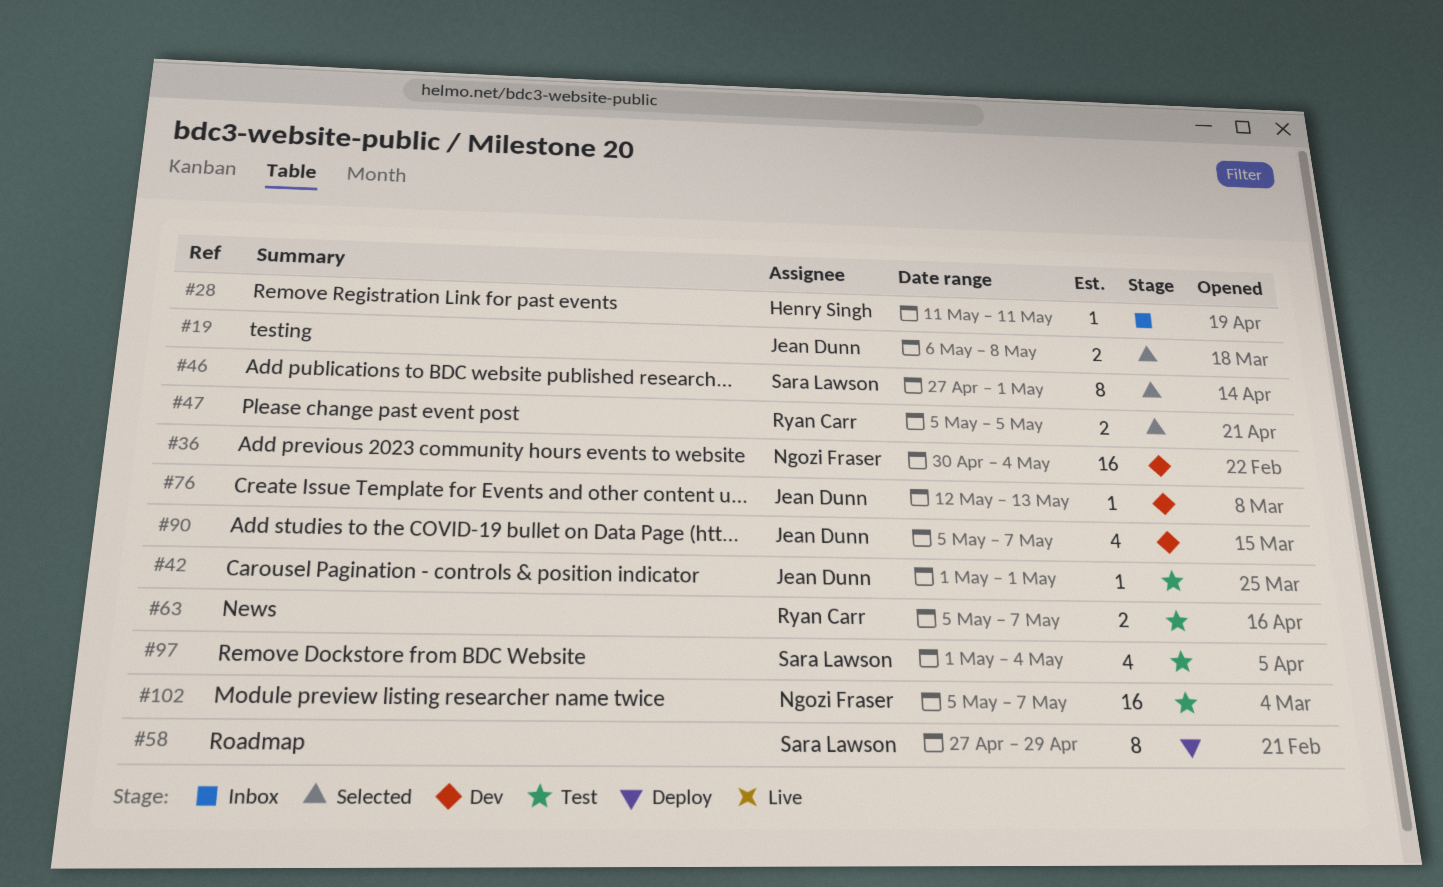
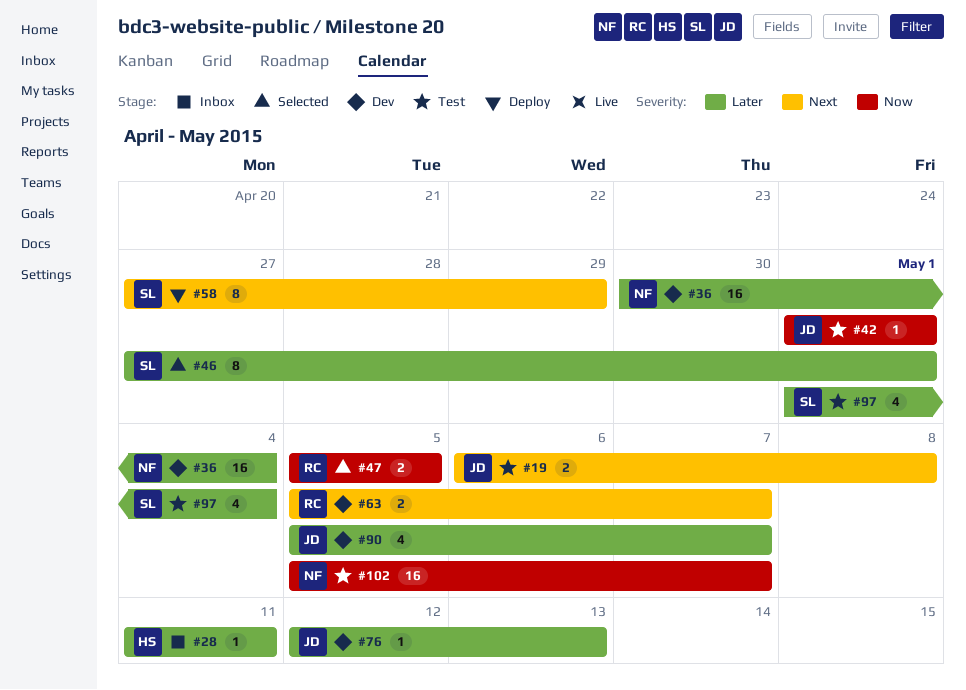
#19, status: Selected -> Test
#63, status: Test -> Dev

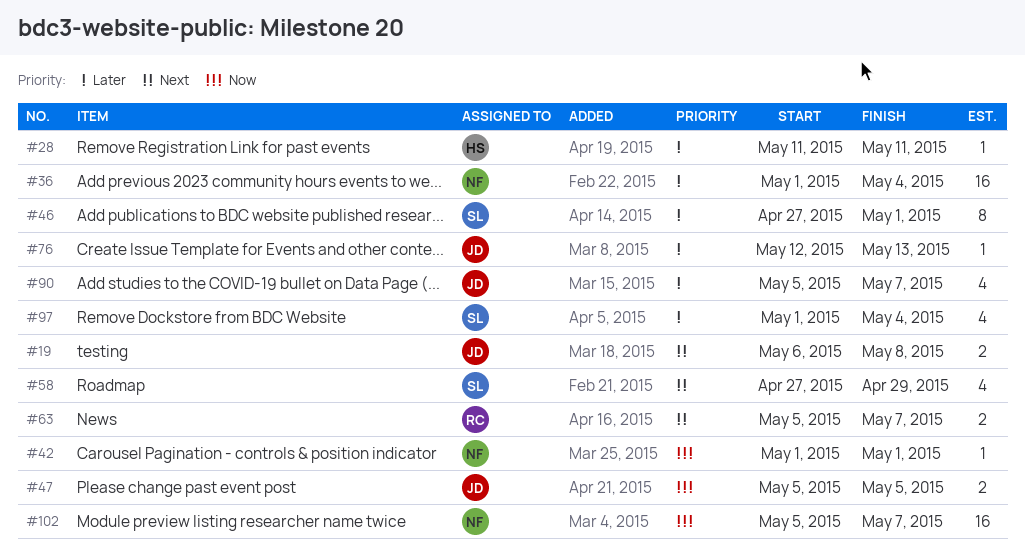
#36, start: Apr 30 -> May 1
#42, owner: JD -> NF
#47, owner: RC -> JD
#58, estimate: 8 -> 4

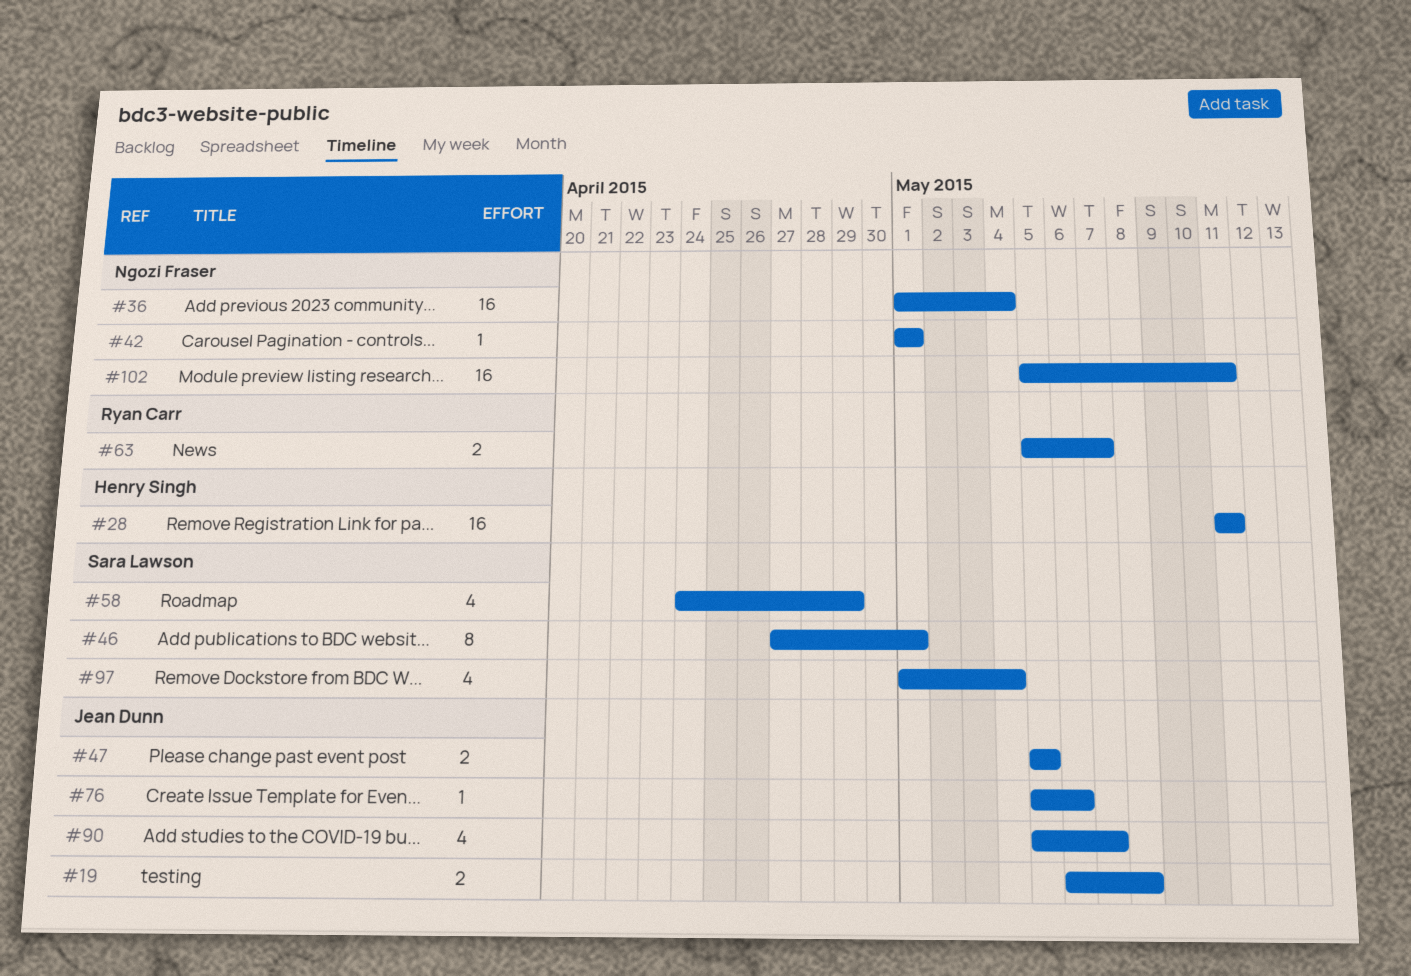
#28, estimate: 1 -> 16
#58, start: Apr 27 -> Apr 24
#76, start: May 12 -> May 5
#76, due: May 13 -> May 6
#102, due: May 7 -> May 11

